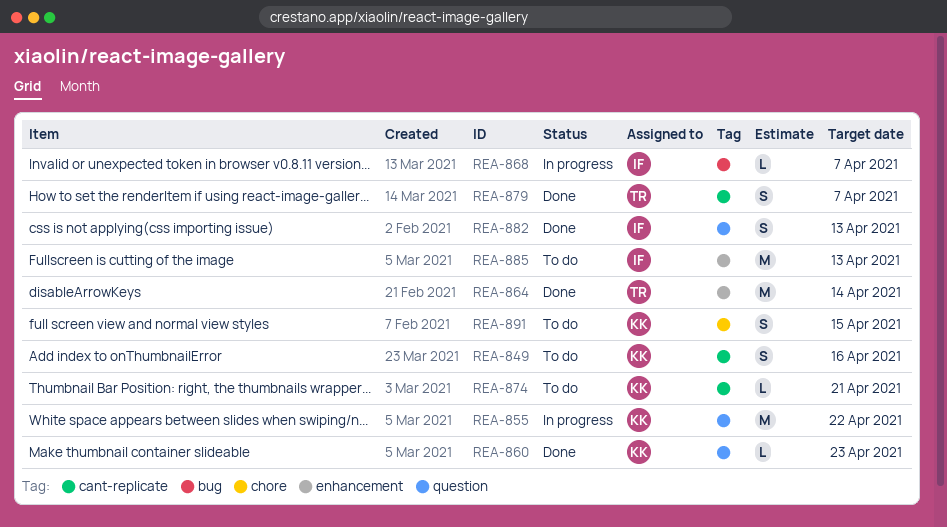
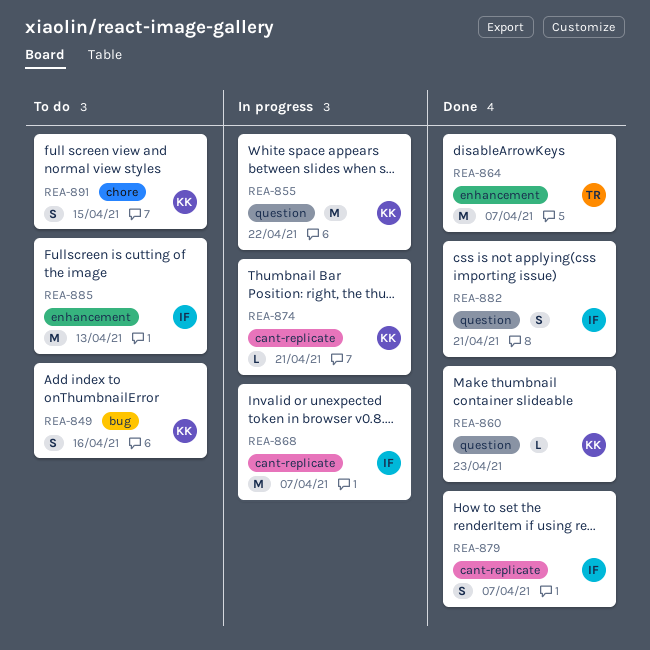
REA-849, label: cant-replicate -> bug
REA-864, due: Apr 14 -> Apr 7
REA-868, label: bug -> cant-replicate
REA-868, estimate: L -> M
REA-874, status: To do -> In progress
REA-879, owner: TR -> IF
REA-882, due: Apr 13 -> Apr 21

